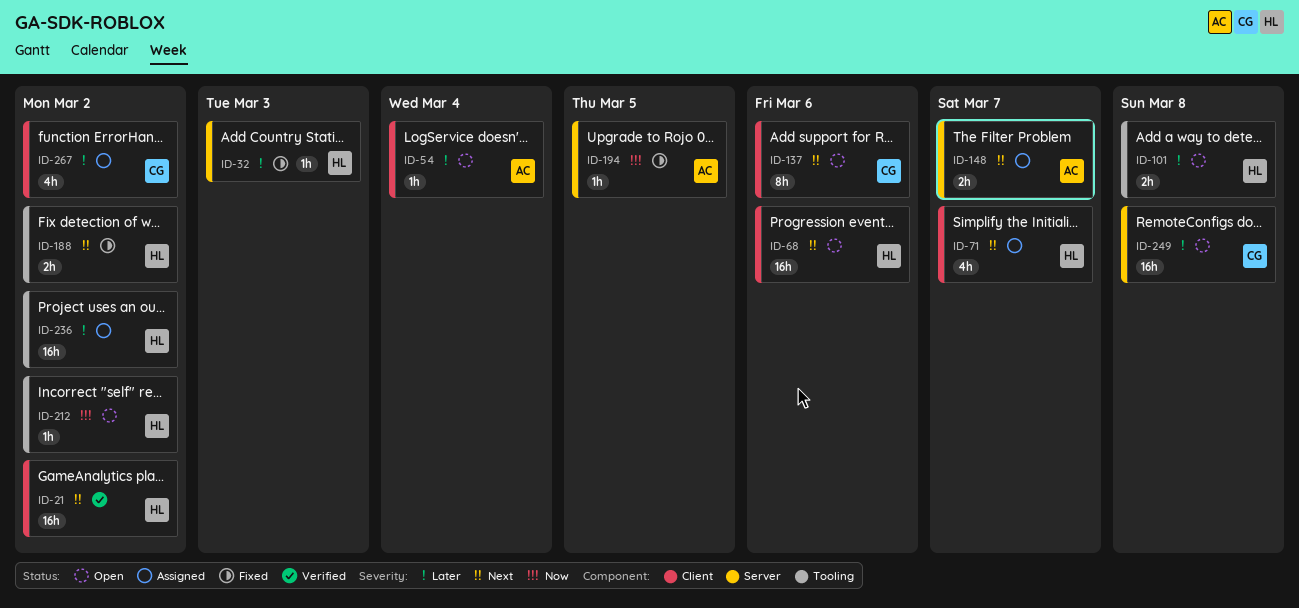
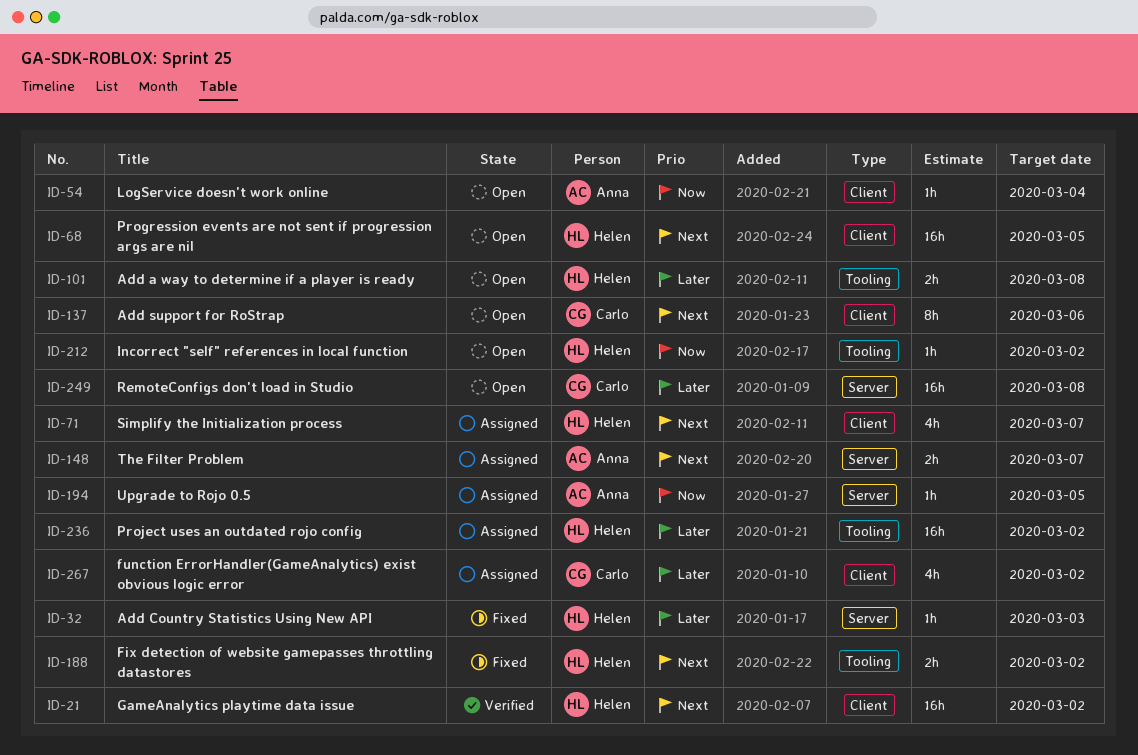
ID-54, priority: Later -> Now
ID-68, due: Mar 6 -> Mar 5
ID-194, status: Fixed -> Assigned

